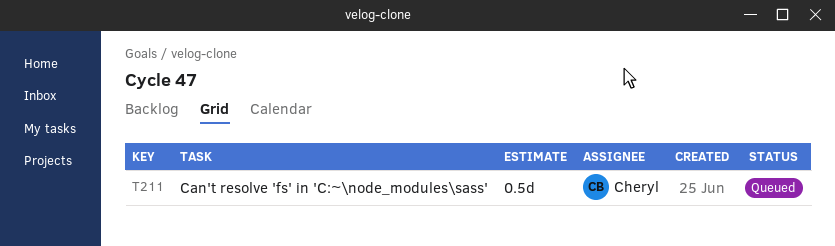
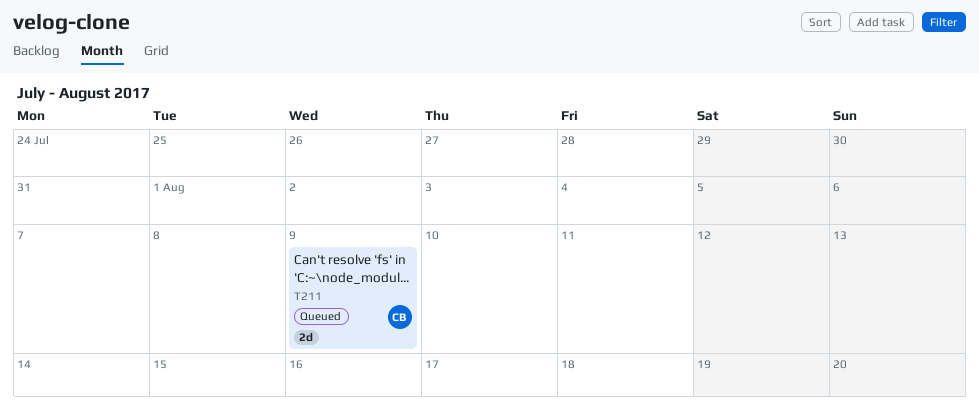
T211, estimate: 0.5d -> 2d

